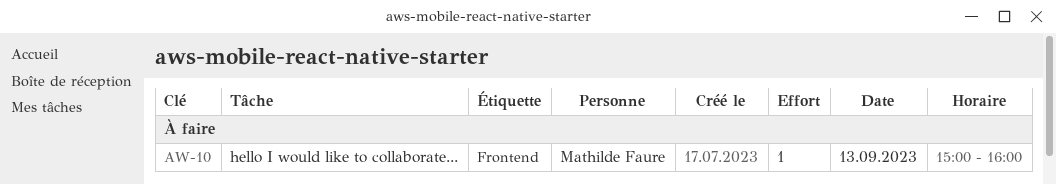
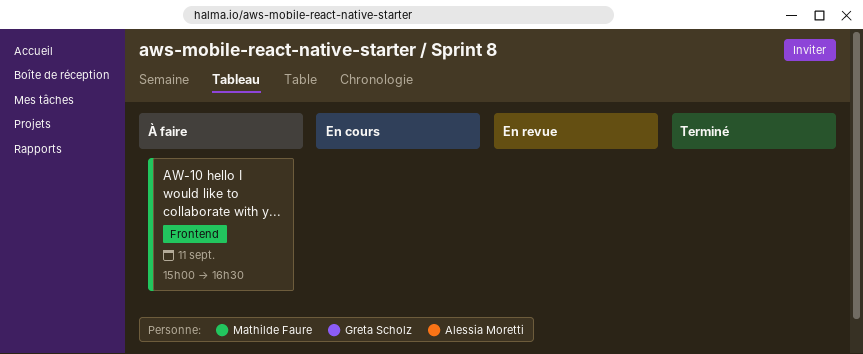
AW-10, day: Sep 13 -> Sep 11
AW-10, ends: 16:00 -> 16:30

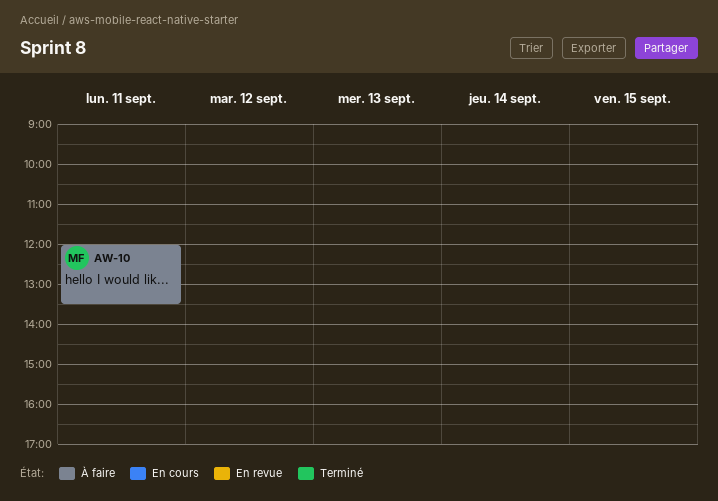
AW-10, begins: 15:00 -> 12:00
AW-10, ends: 16:30 -> 13:30

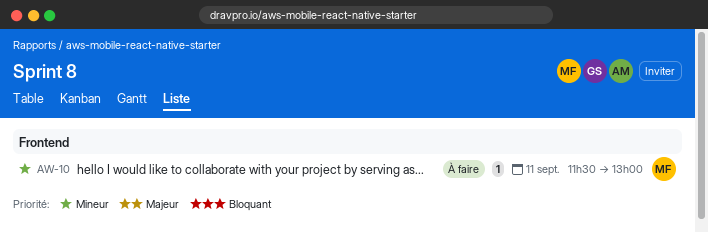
AW-10, begins: 12:00 -> 11:30
AW-10, ends: 13:30 -> 13:00

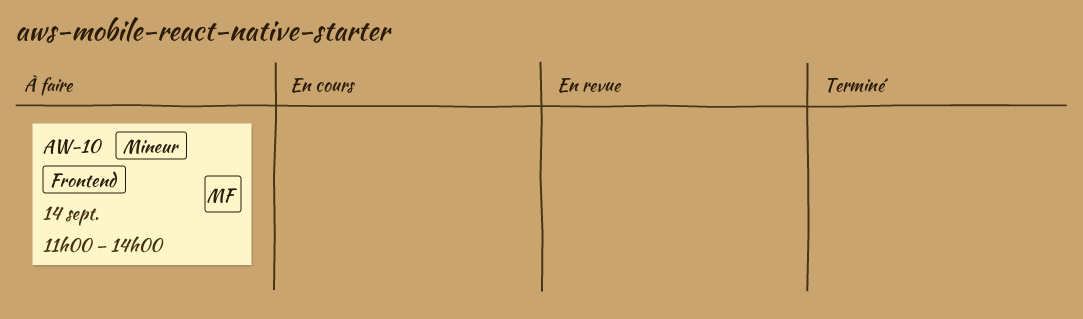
AW-10, day: Sep 11 -> Sep 14
AW-10, begins: 11:30 -> 11:00
AW-10, ends: 13:00 -> 14:00

